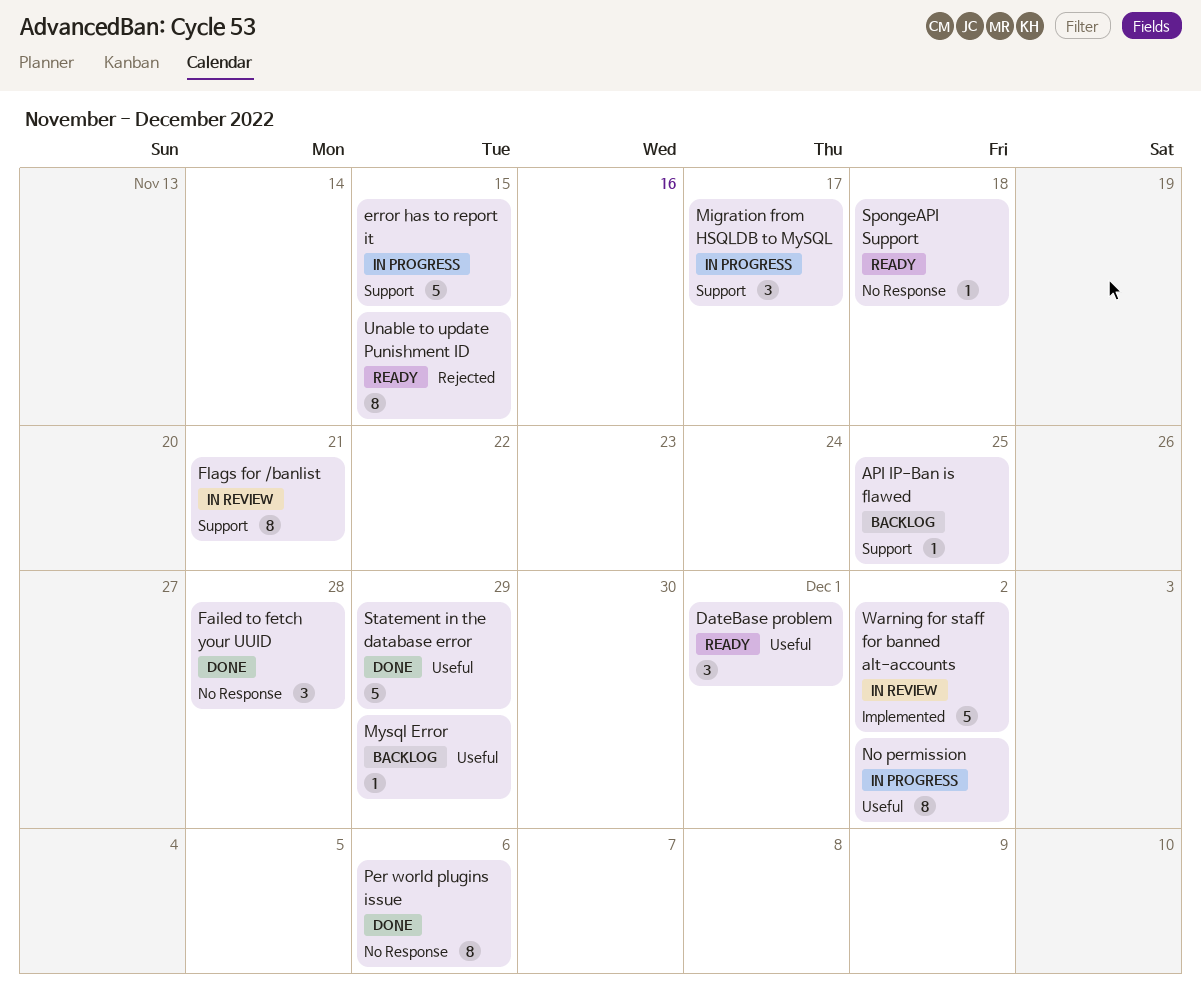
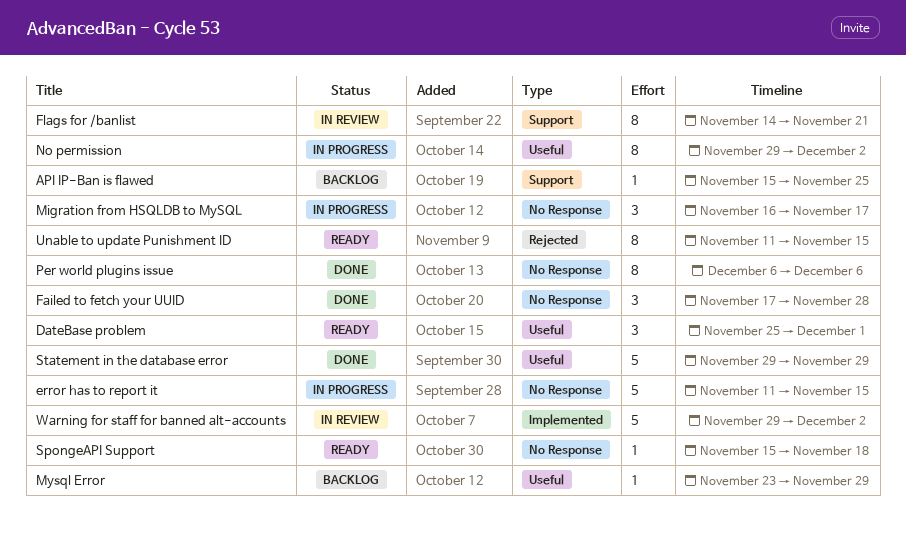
error has to report it, label: Support -> No Response
Migration from HSQLDB to MySQL, label: Support -> No Response

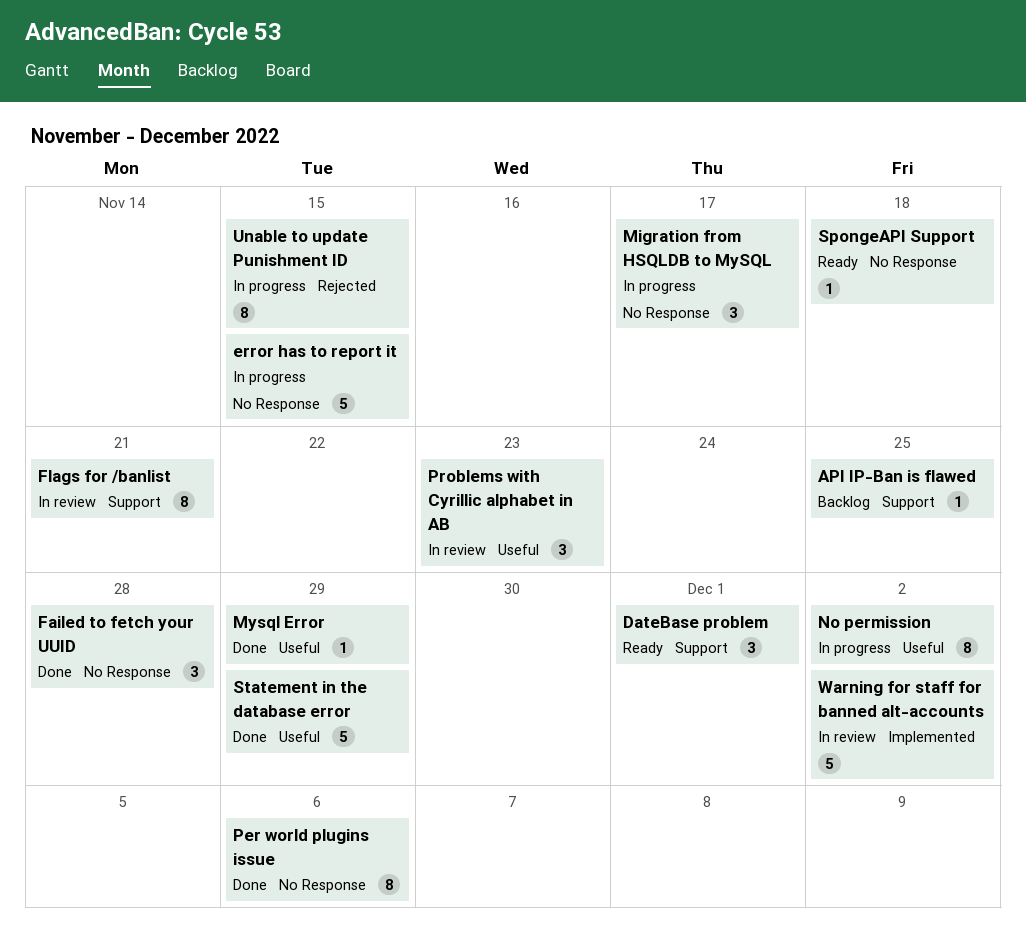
DateBase problem, label: Useful -> Support
Mysql Error, status: Backlog -> Done
Problems with Cyrillic alphabet in AB: none -> present
Unable to update Punishment ID, status: Ready -> In progress

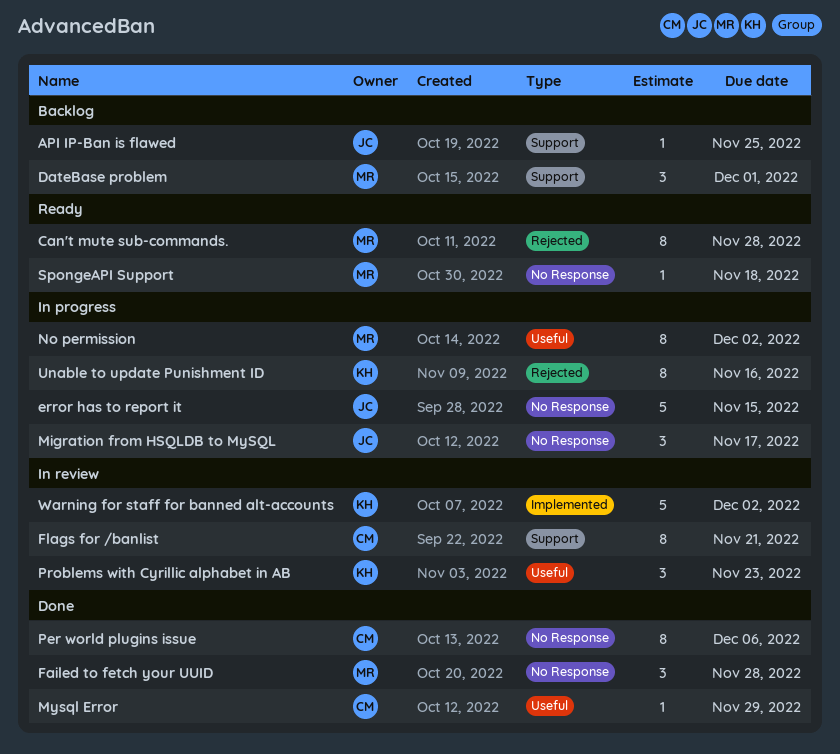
Can't mute sub-commands.: none -> present
DateBase problem, status: Ready -> Backlog
Statement in the database error: present -> none
Unable to update Punishment ID, due: Nov 15 -> Nov 16

